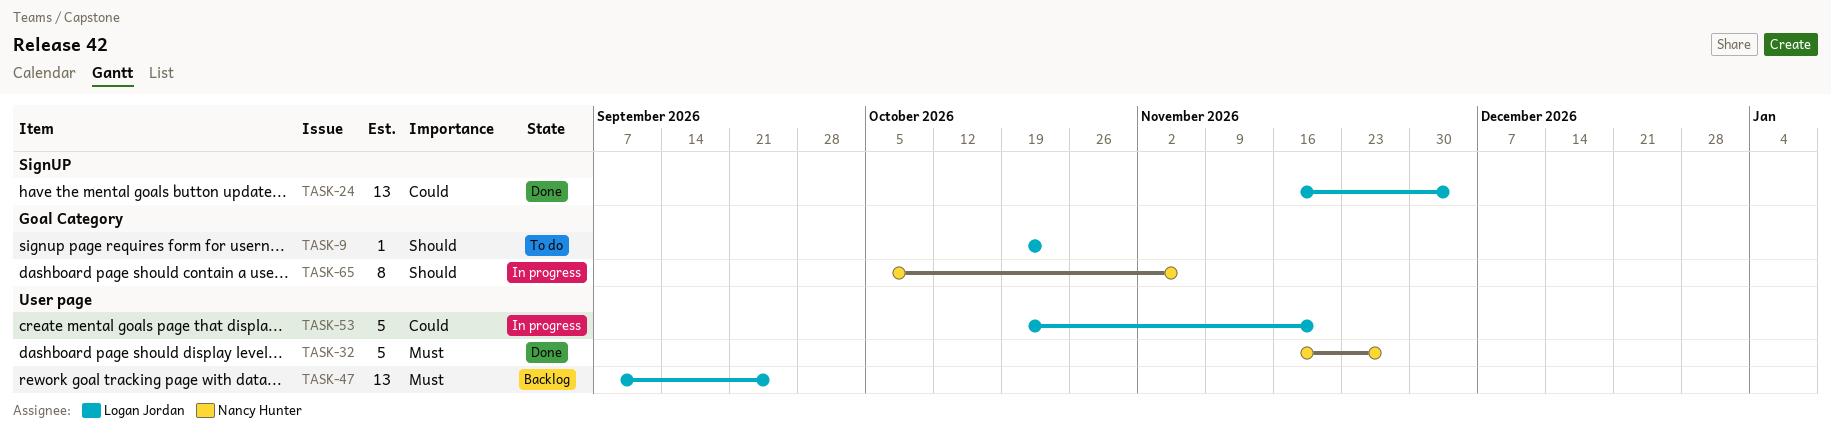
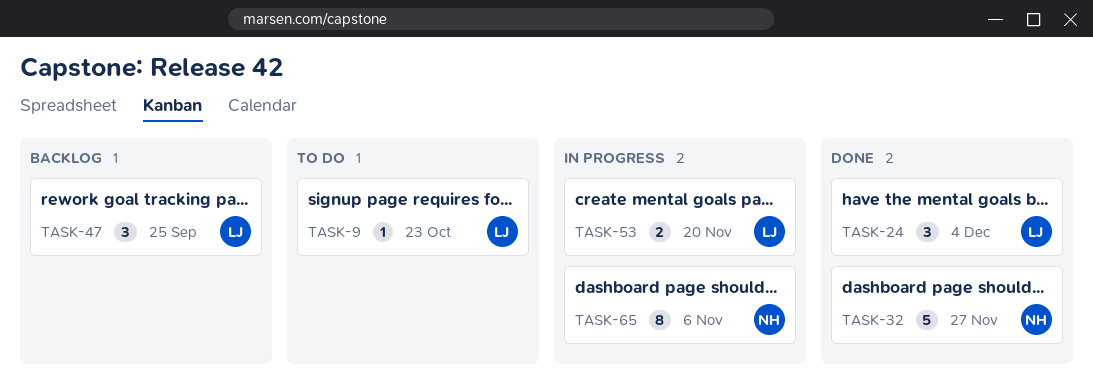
TASK-24, estimate: 13 -> 3
TASK-47, estimate: 13 -> 3
TASK-53, estimate: 5 -> 2

